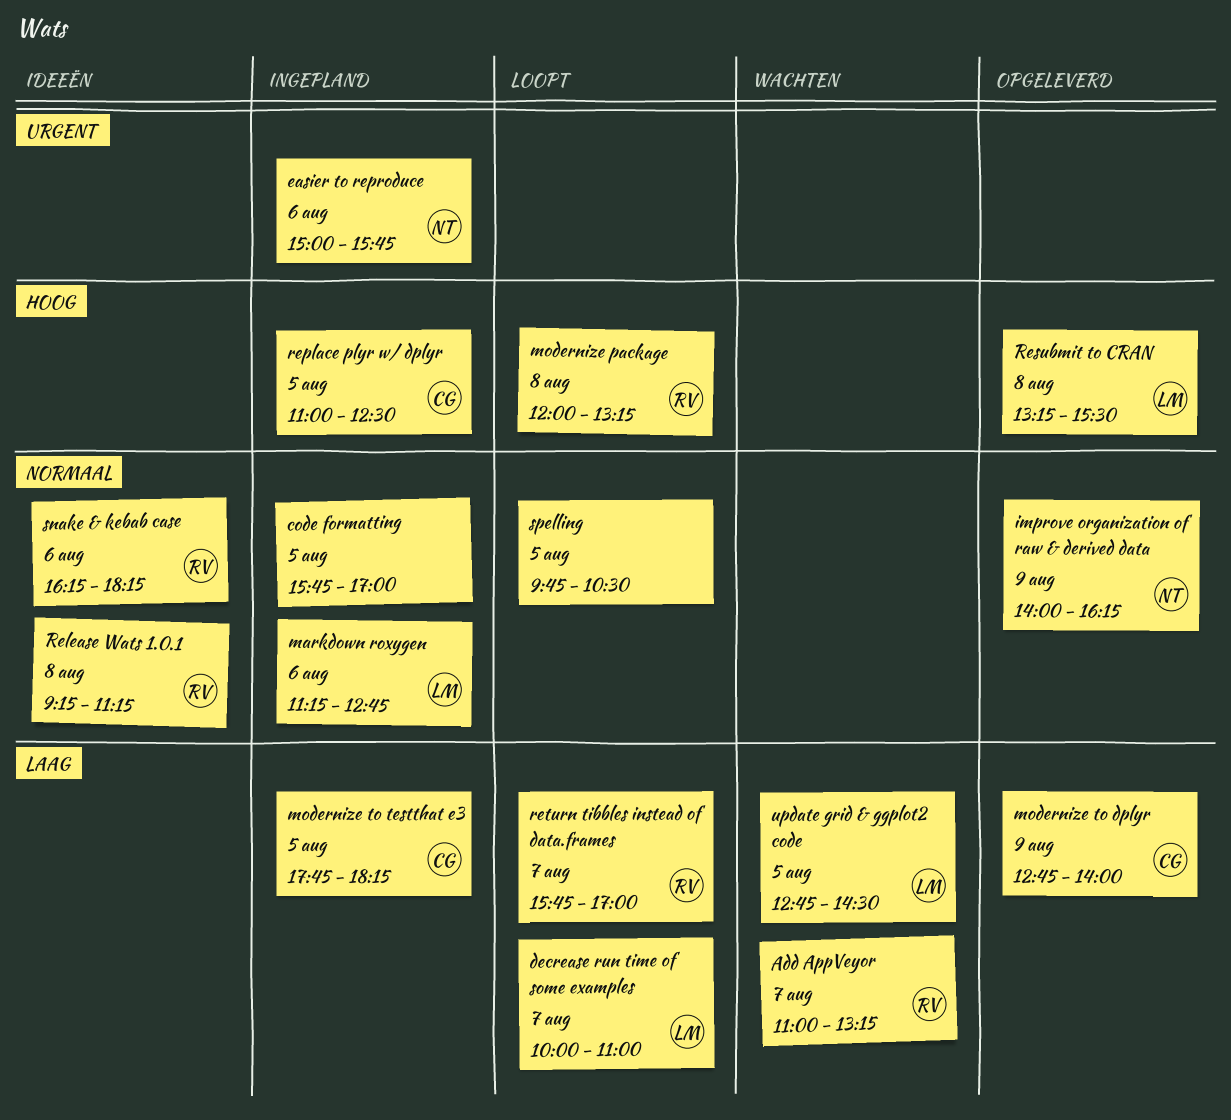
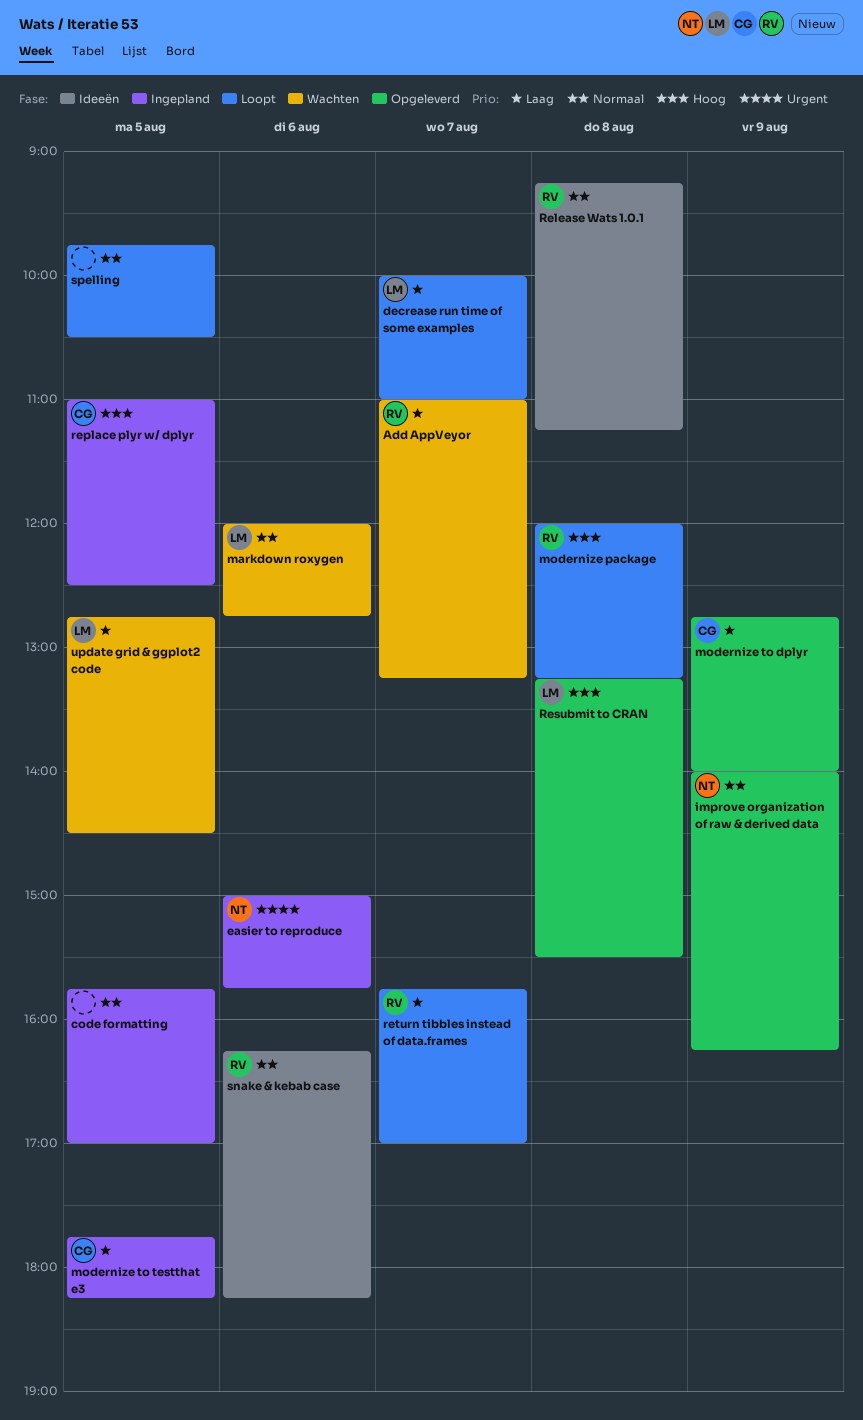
markdown roxygen, status: Ingepland -> Wachten
markdown roxygen, begins: 11:15 -> 12:00

